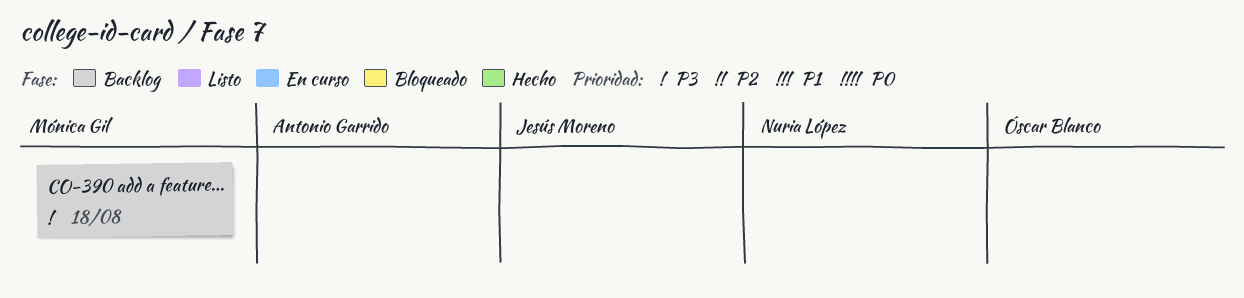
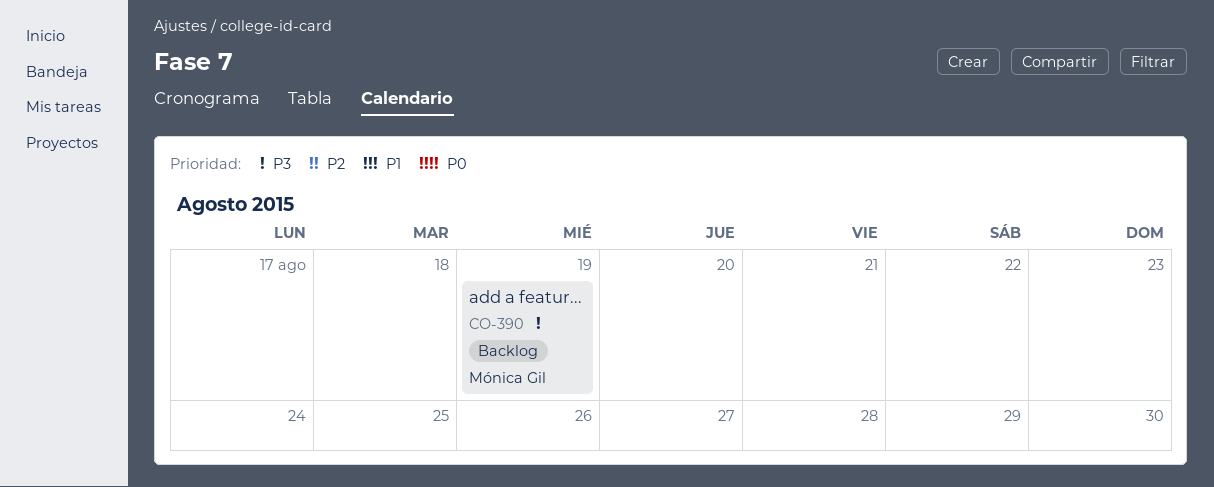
CO-390, due: Aug 18 -> Aug 19

